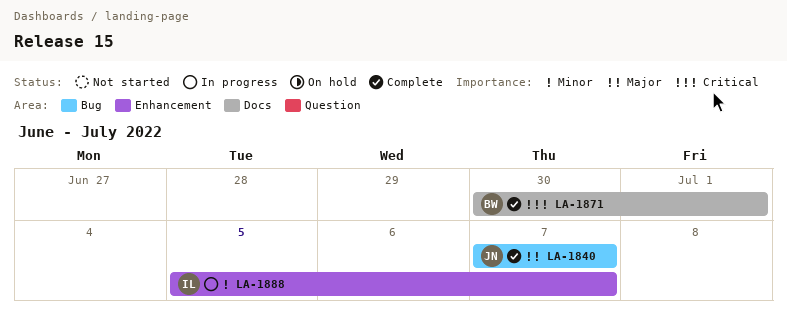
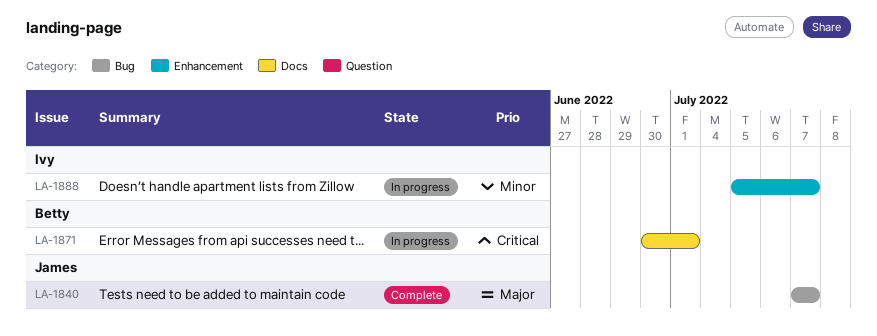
LA-1871, status: Complete -> In progress

